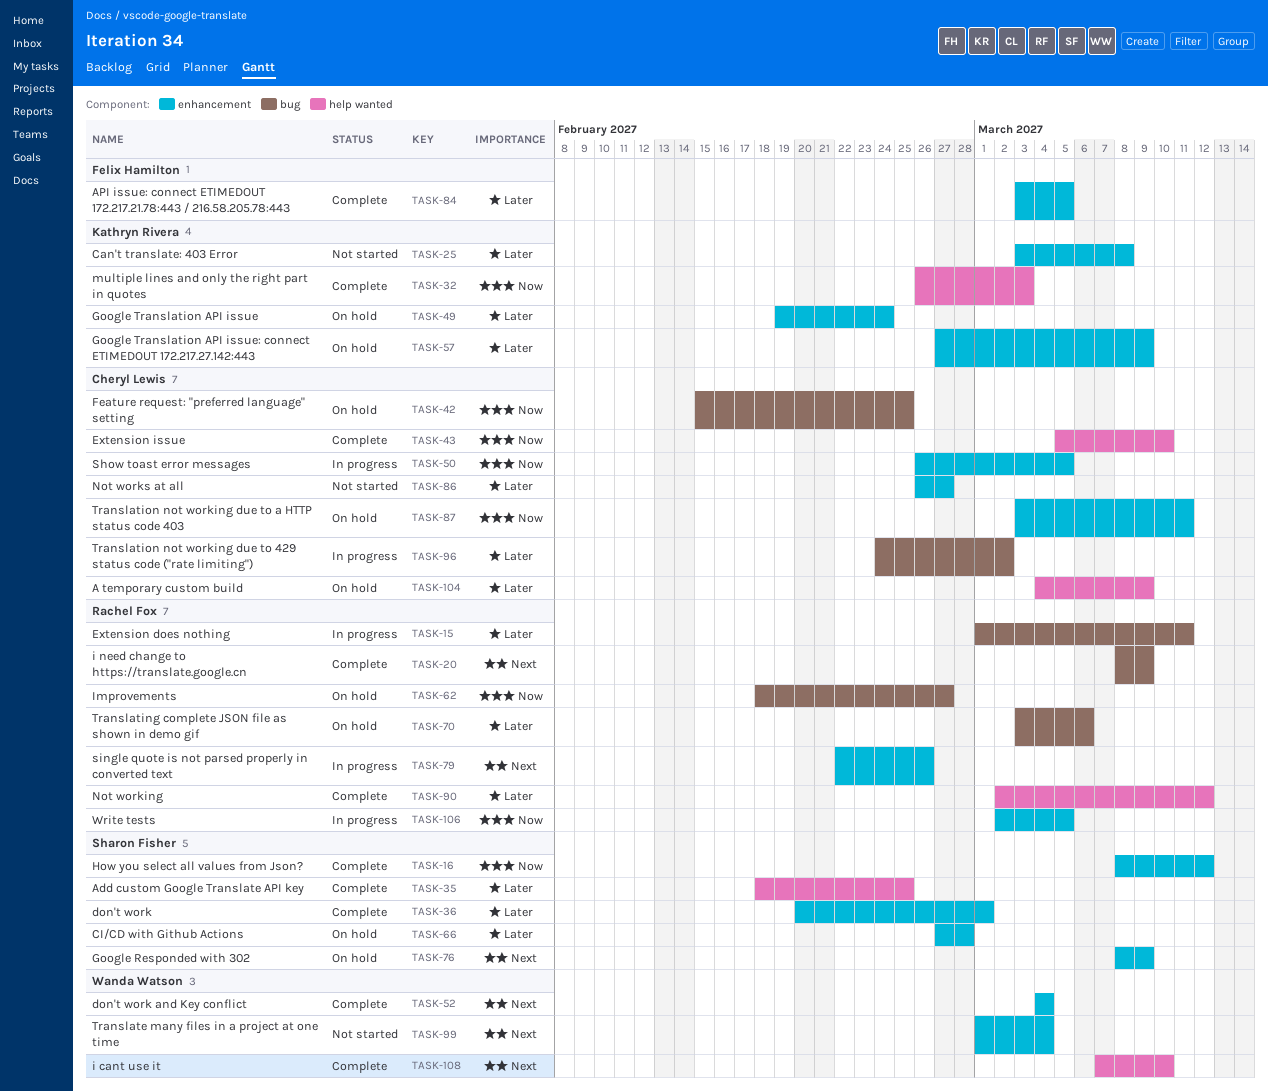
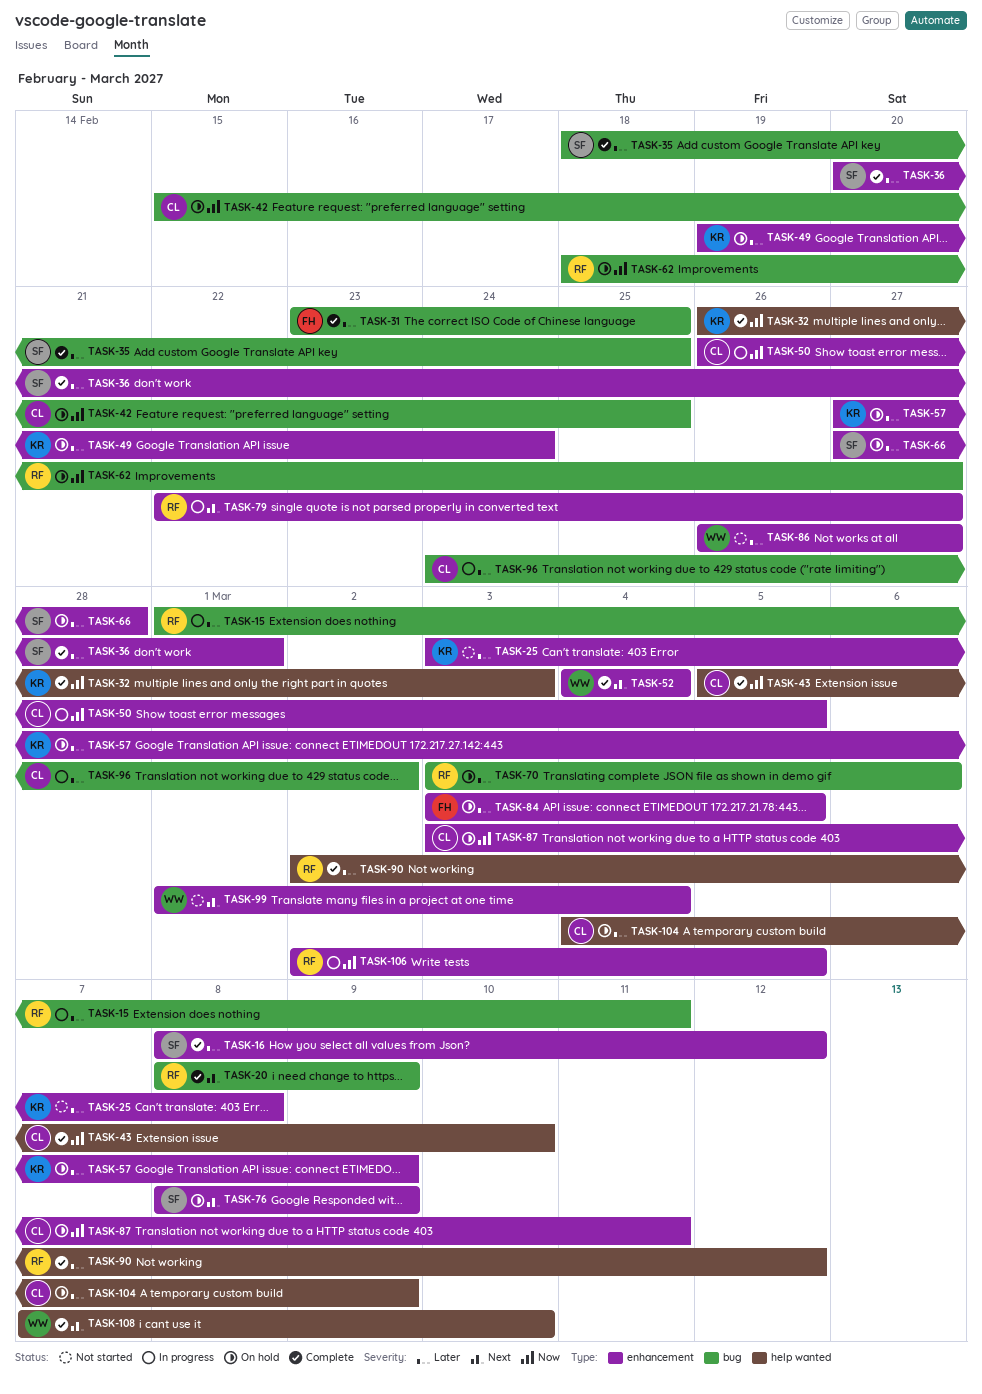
TASK-16, priority: Now -> Later
TASK-31: none -> present
TASK-35, label: help wanted -> bug
TASK-79, due: Feb 26 -> Feb 27
TASK-84, status: Complete -> On hold
TASK-86, owner: Cheryl Lewis -> Wanda Watson

